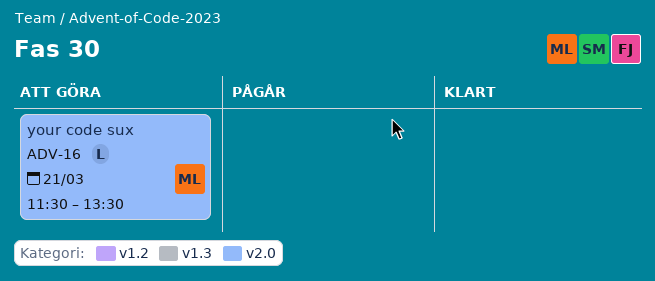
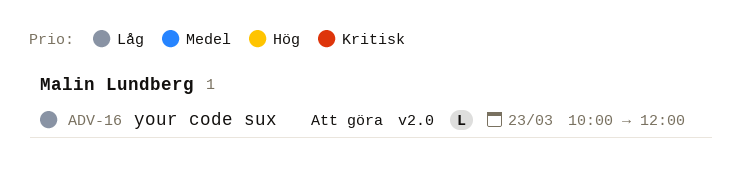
ADV-16, day: Mar 21 -> Mar 23
ADV-16, begins: 11:30 -> 10:00
ADV-16, ends: 13:30 -> 12:00

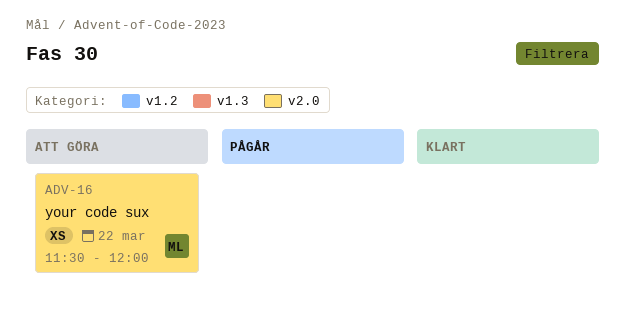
ADV-16, estimate: L -> XS
ADV-16, day: Mar 23 -> Mar 22
ADV-16, begins: 10:00 -> 11:30

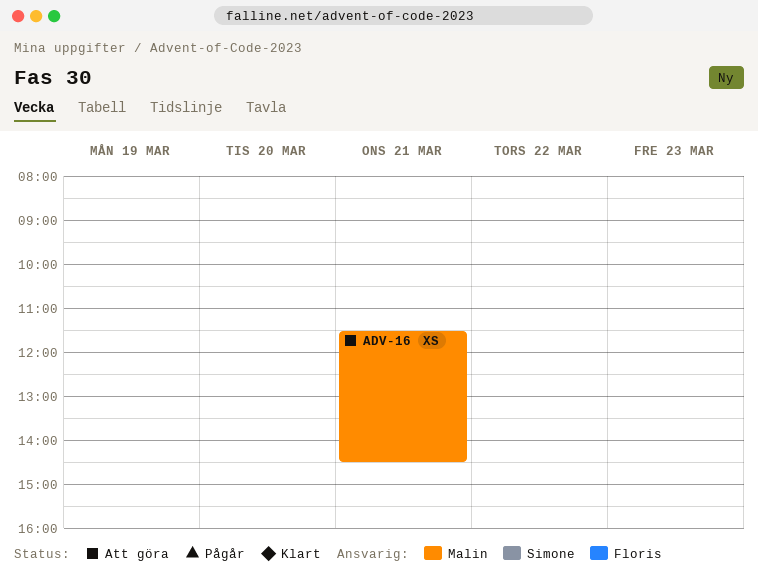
ADV-16, day: Mar 22 -> Mar 21
ADV-16, ends: 12:00 -> 14:30

